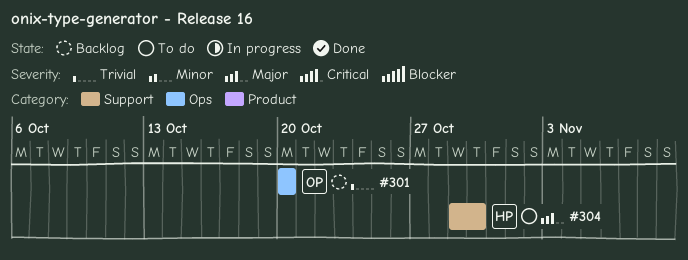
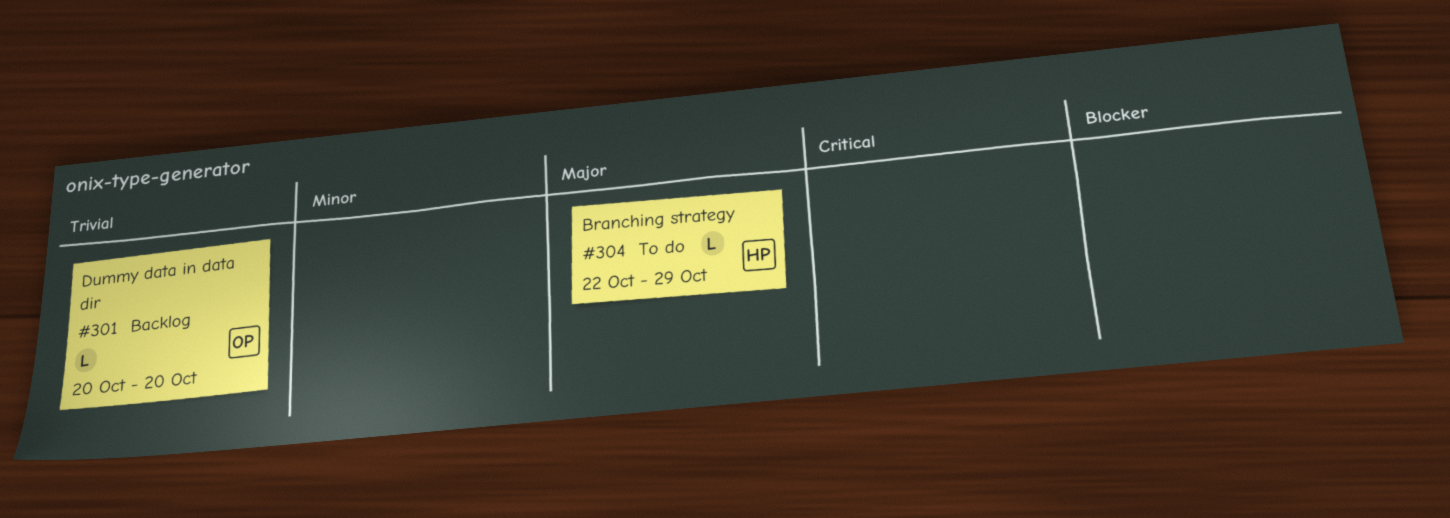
#304, start: Oct 29 -> Oct 22
#304, due: Oct 30 -> Oct 29

